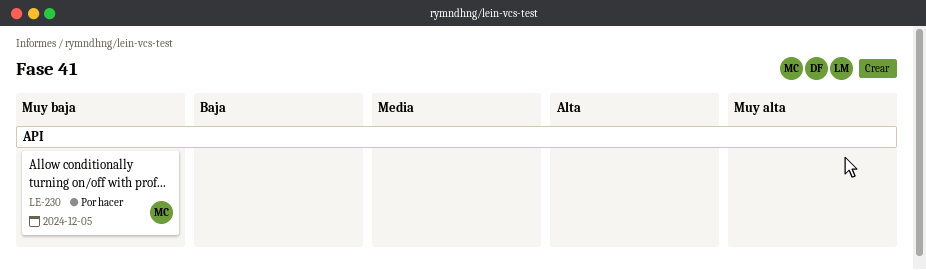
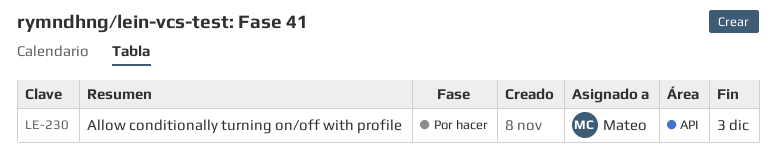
LE-230, due: Dec 5 -> Dec 3

